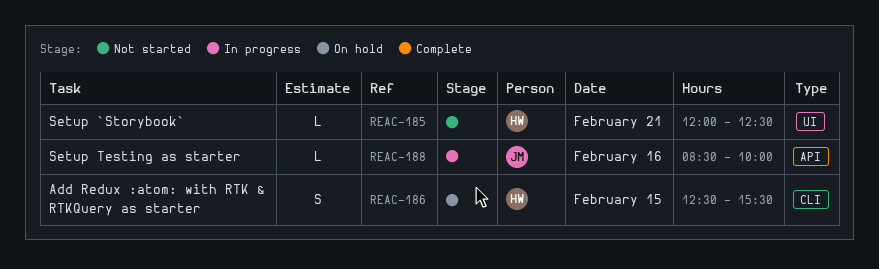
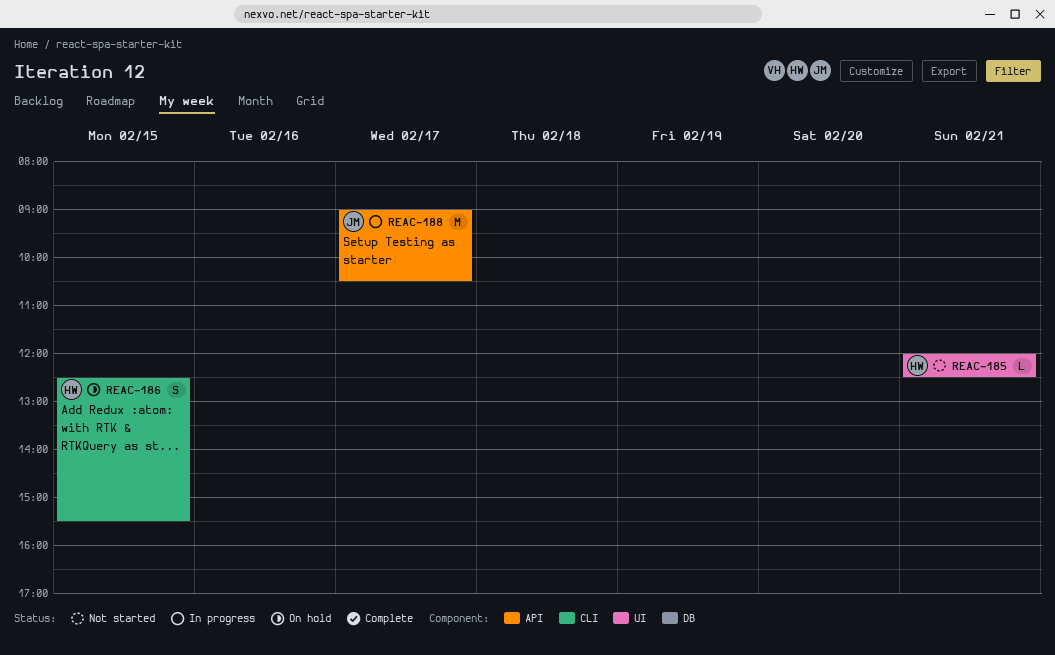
REAC-188, estimate: L -> M
REAC-188, day: Feb 16 -> Feb 17
REAC-188, begins: 08:30 -> 09:00
REAC-188, ends: 10:00 -> 10:30

